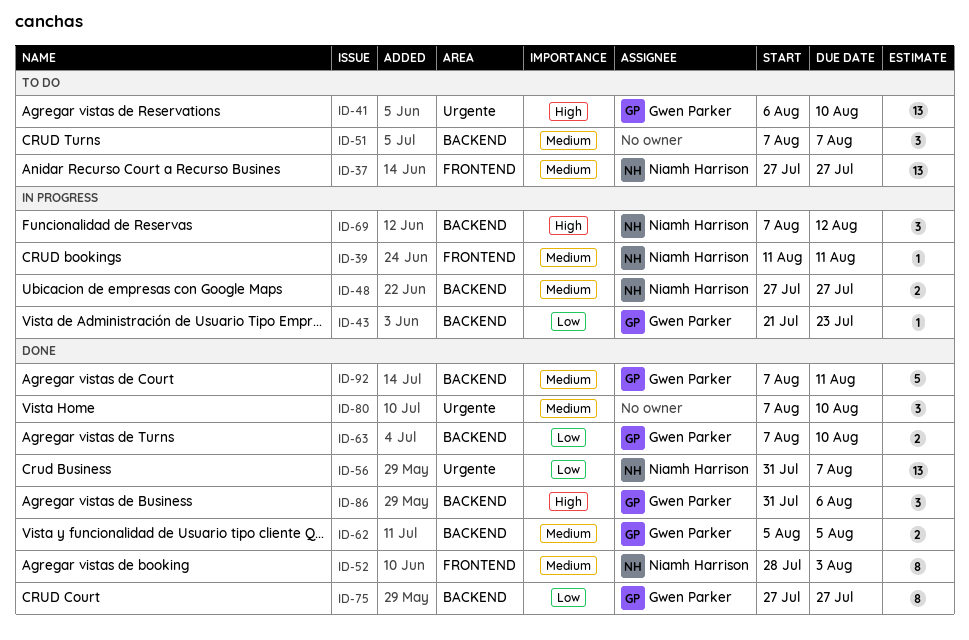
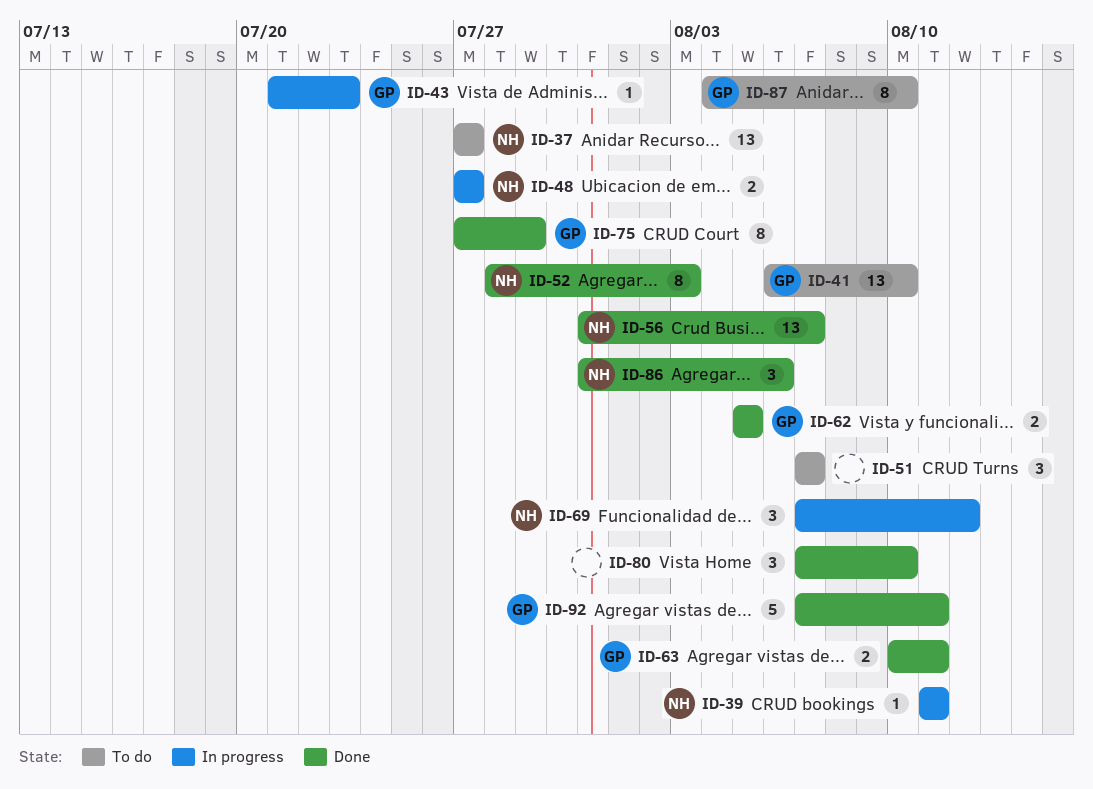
ID-63, start: Aug 7 -> Aug 10
ID-63, due: Aug 10 -> Aug 11
ID-75, due: Jul 27 -> Jul 29
ID-86, owner: Gwen Parker -> Niamh Harrison
ID-87: none -> present

